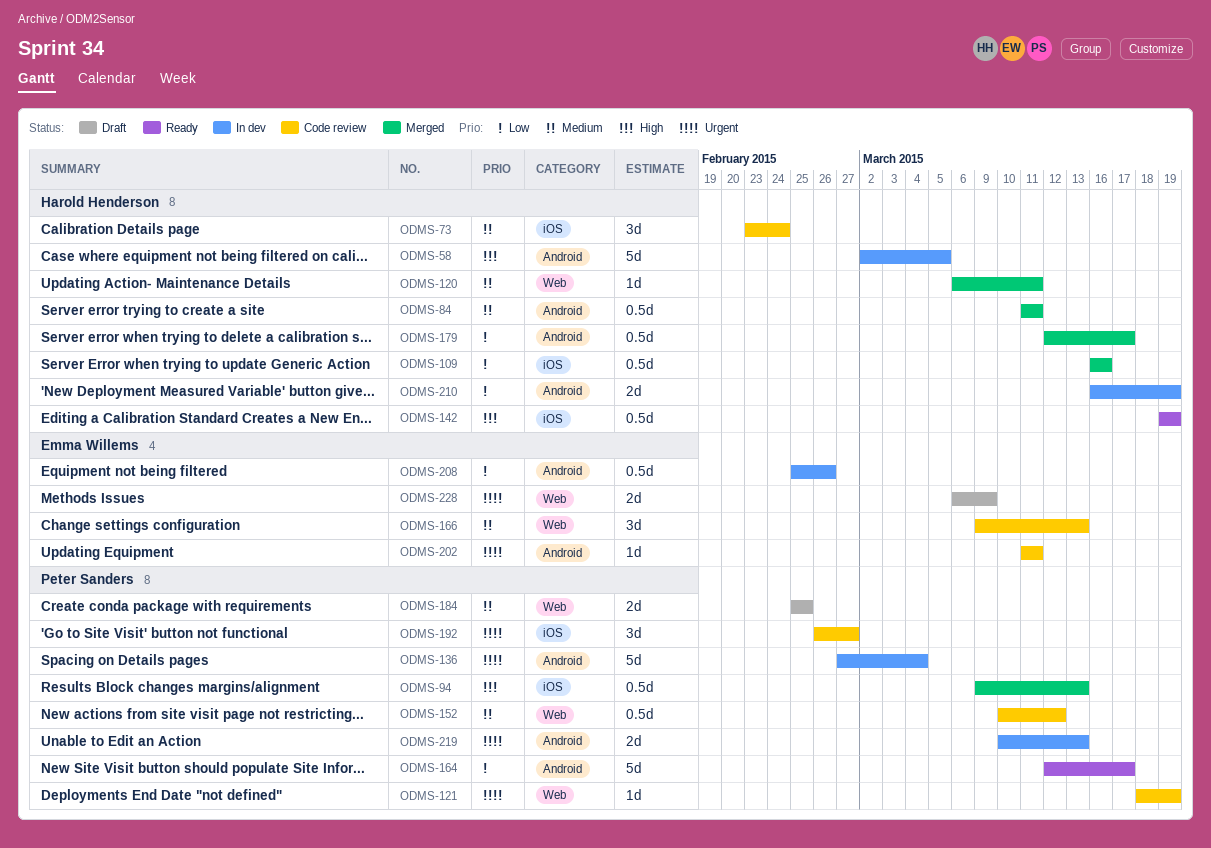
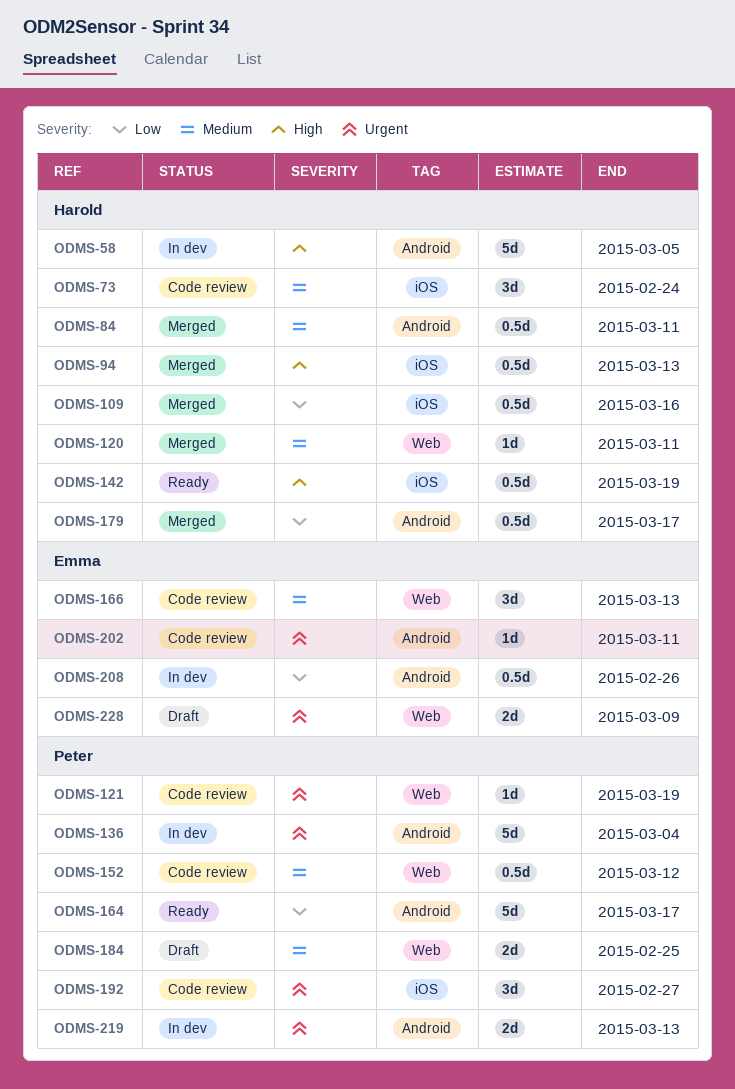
ODMS-94, owner: Peter Sanders -> Harold Henderson
ODMS-210: present -> none

